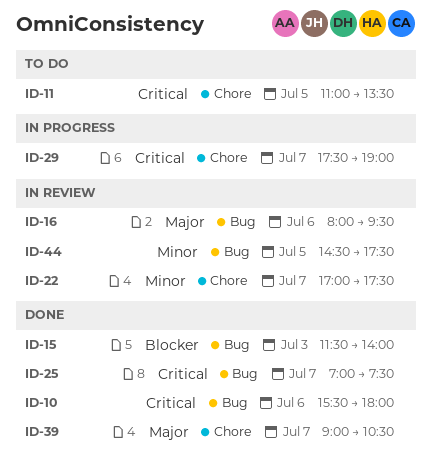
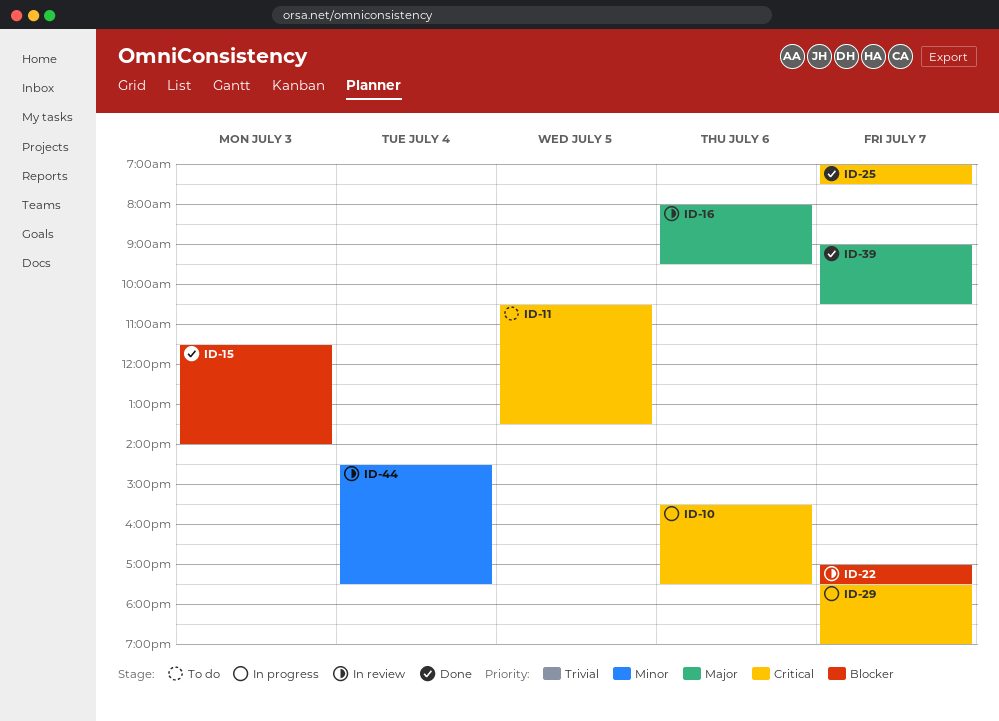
ID-10, status: Done -> In progress
ID-10, ends: 18:00 -> 17:30
ID-11, begins: 11:00 -> 10:30
ID-22, priority: Minor -> Blocker
ID-44, day: Jul 5 -> Jul 4

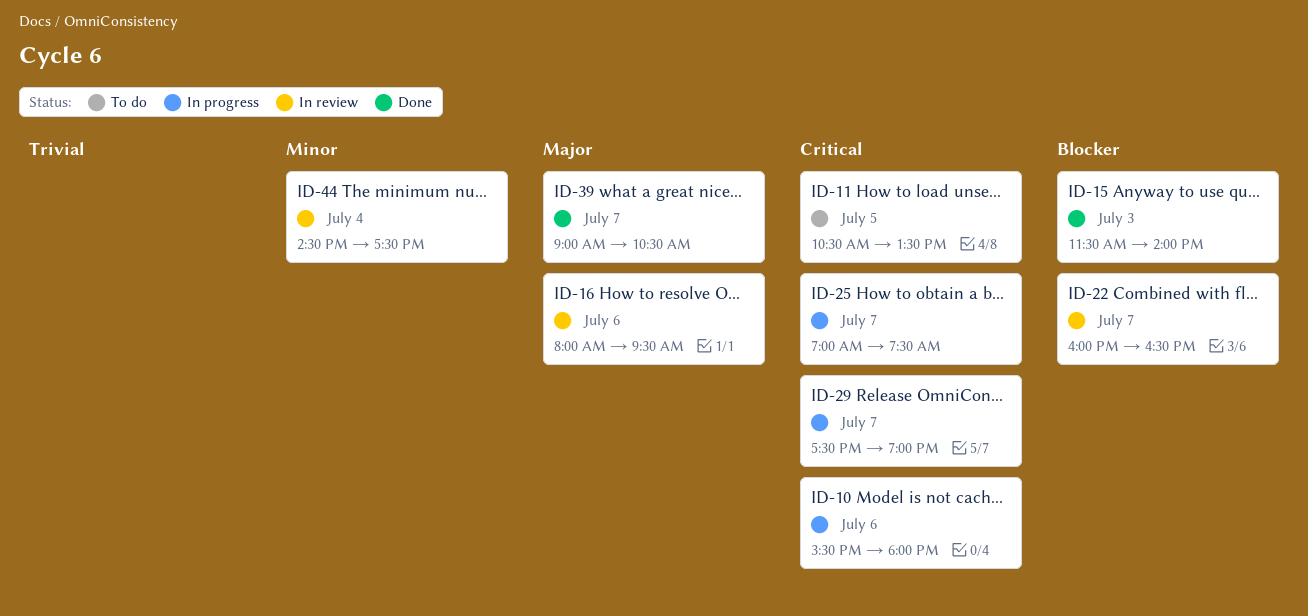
ID-10, ends: 17:30 -> 18:00
ID-22, begins: 17:00 -> 16:00
ID-22, ends: 17:30 -> 16:30
ID-25, status: Done -> In progress

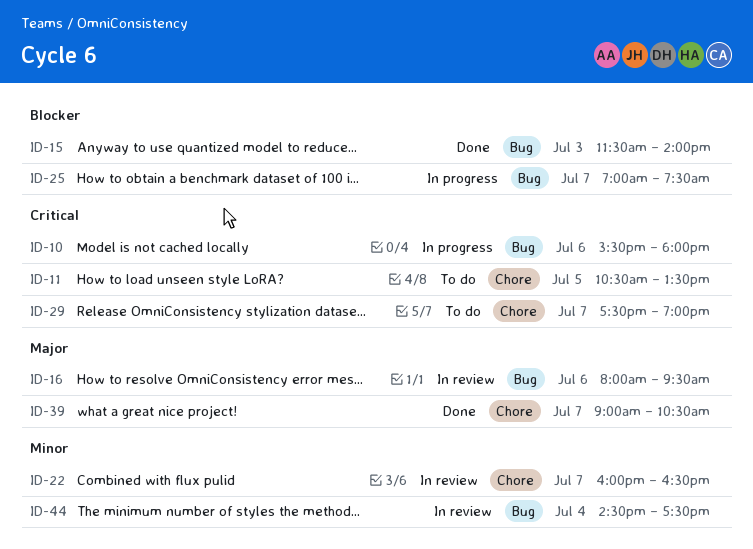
ID-22, priority: Blocker -> Minor
ID-25, priority: Critical -> Blocker
ID-29, status: In progress -> To do

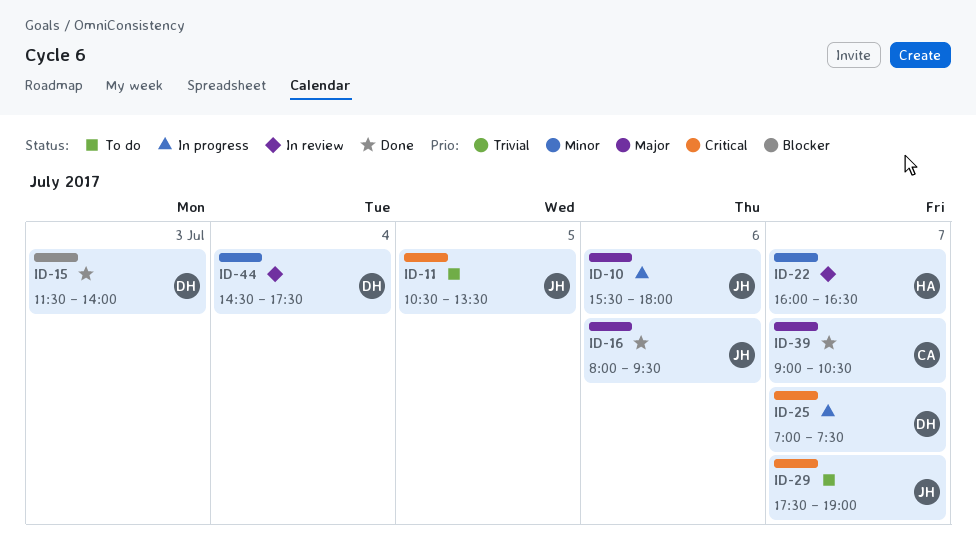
ID-10, priority: Critical -> Major
ID-16, status: In review -> Done
ID-25, priority: Blocker -> Critical

